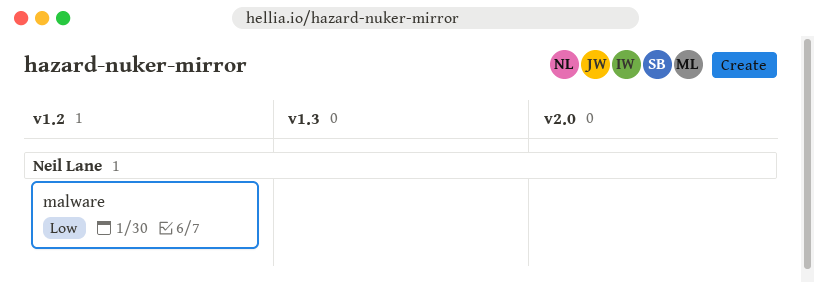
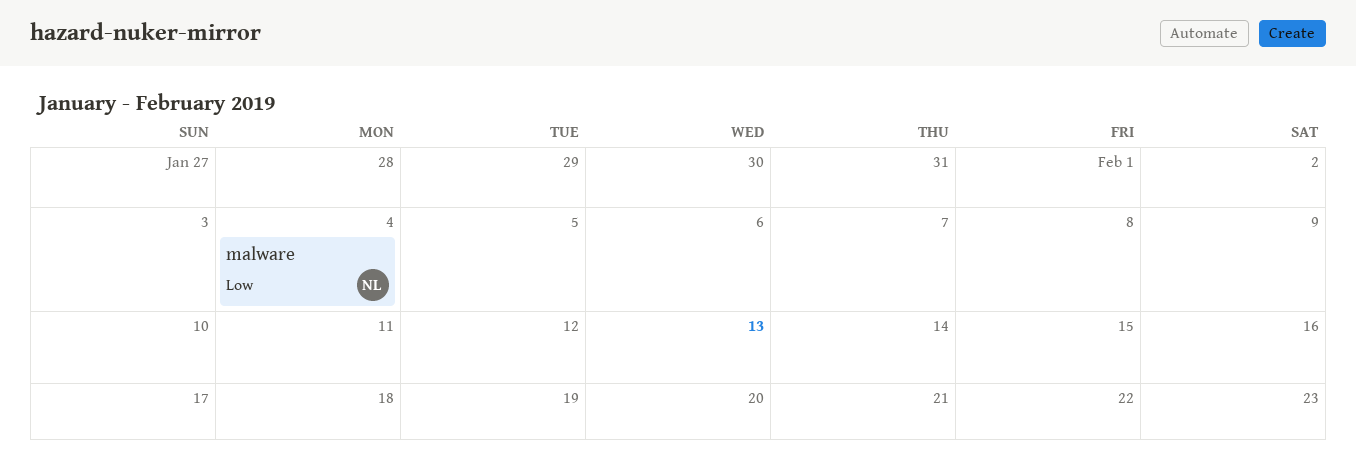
malware, due: Jan 30 -> Feb 4

